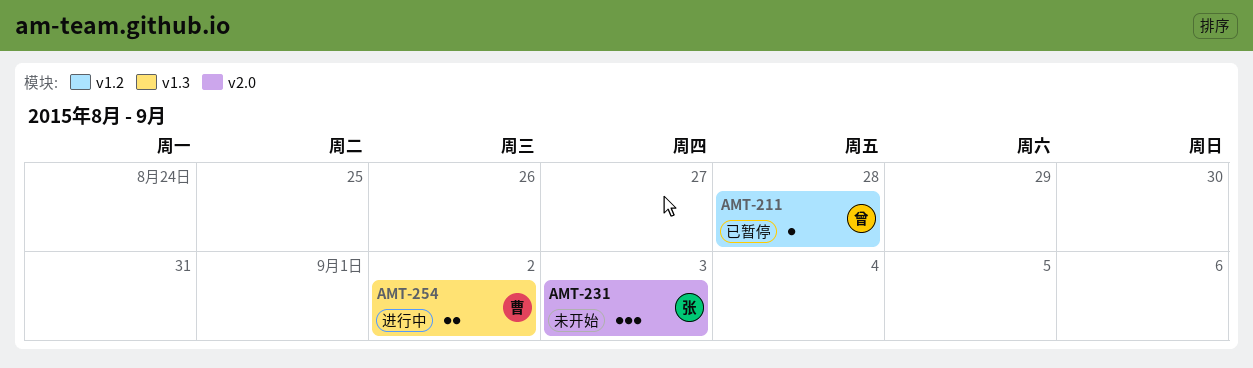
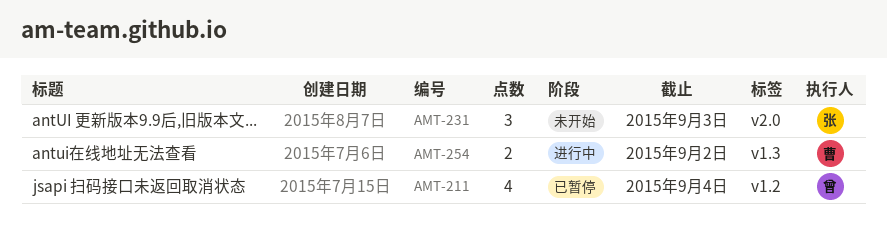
AMT-211, estimate: 1 -> 4
AMT-211, due: Aug 28 -> Sep 4

